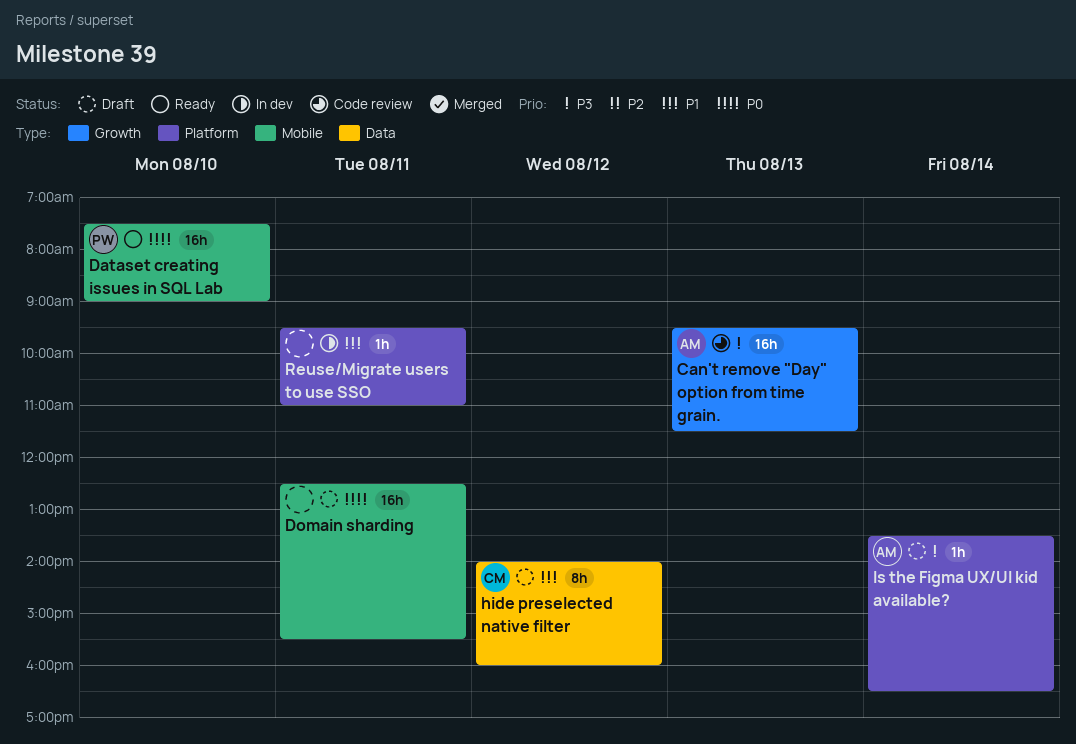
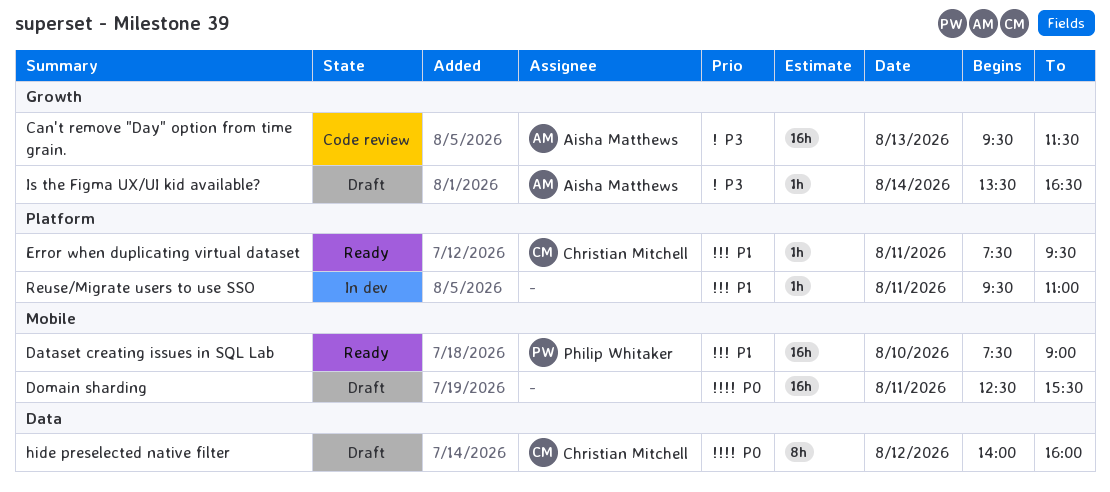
Dataset creating issues in SQL Lab, priority: P0 -> P1
Error when duplicating virtual dataset: none -> present
hide preselected native filter, priority: P1 -> P0
Is the Figma UX/UI kid available?, label: Platform -> Growth

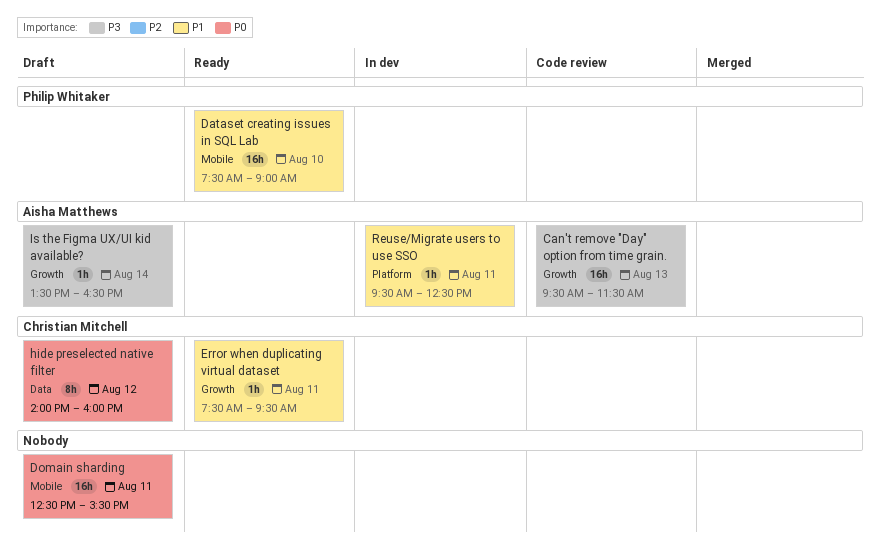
Error when duplicating virtual dataset, label: Platform -> Growth
Reuse/Migrate users to use SSO, owner: none -> Aisha Matthews
Reuse/Migrate users to use SSO, ends: 11:00 -> 12:30

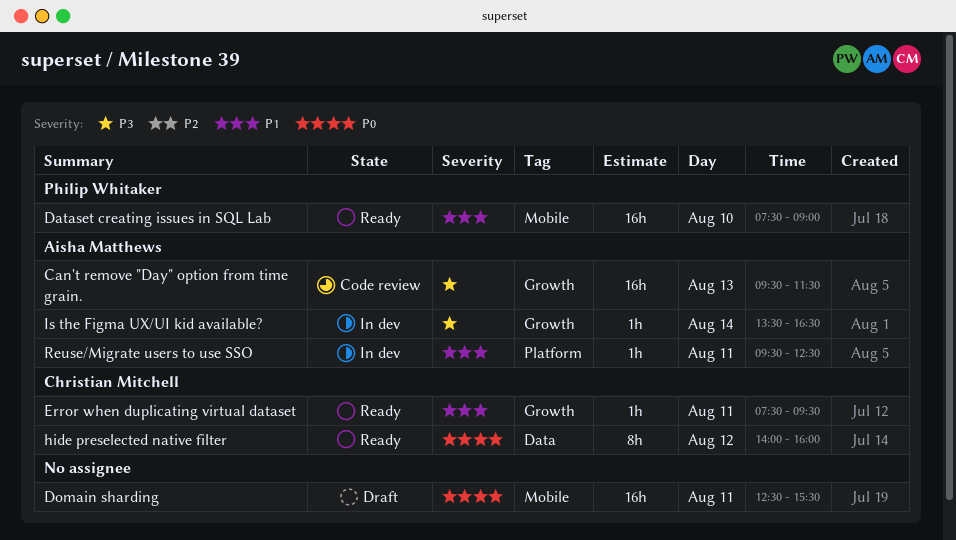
hide preselected native filter, status: Draft -> Ready
Is the Figma UX/UI kid available?, status: Draft -> In dev

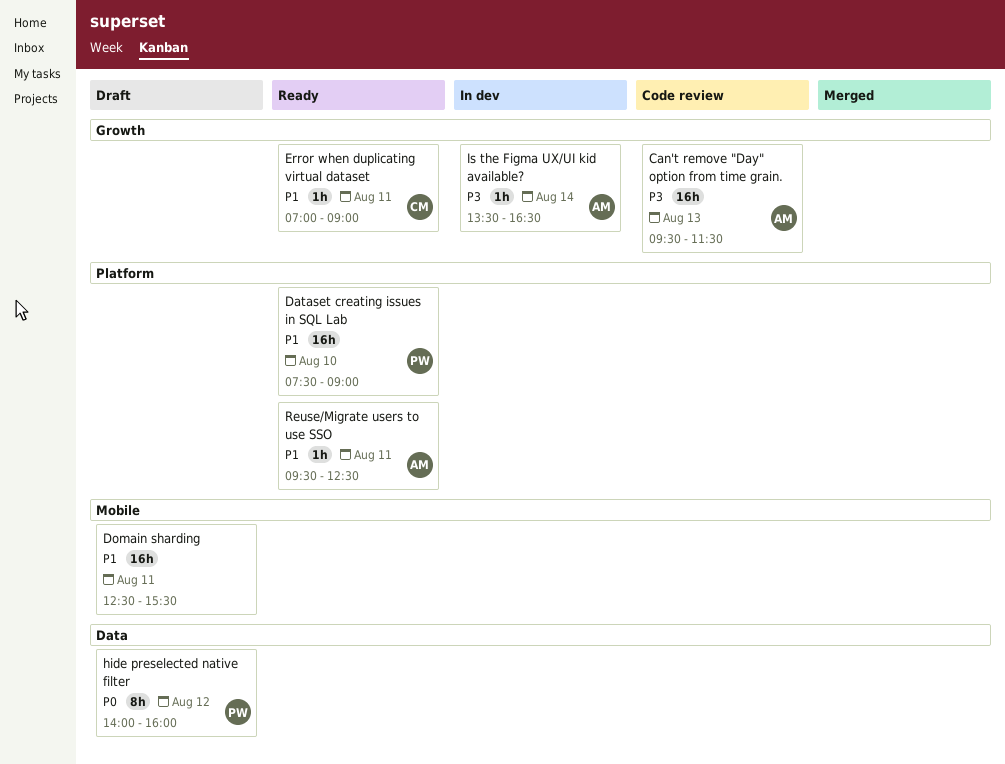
Dataset creating issues in SQL Lab, label: Mobile -> Platform
Domain sharding, priority: P0 -> P1
Error when duplicating virtual dataset, begins: 07:30 -> 07:00
Error when duplicating virtual dataset, ends: 09:30 -> 09:00
hide preselected native filter, status: Ready -> Draft
hide preselected native filter, owner: Christian Mitchell -> Philip Whitaker
Reuse/Migrate users to use SSO, status: In dev -> Ready

